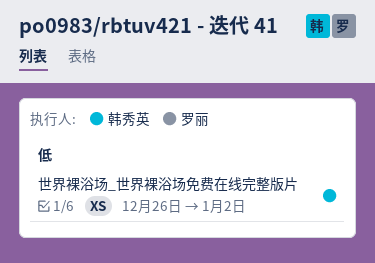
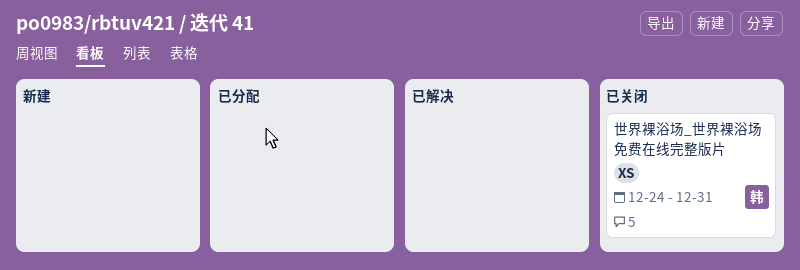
世界裸浴场_世界裸浴场免费在线完整版片, start: Dec 26 -> Dec 24
世界裸浴场_世界裸浴场免费在线完整版片, due: Jan 2 -> Dec 31

